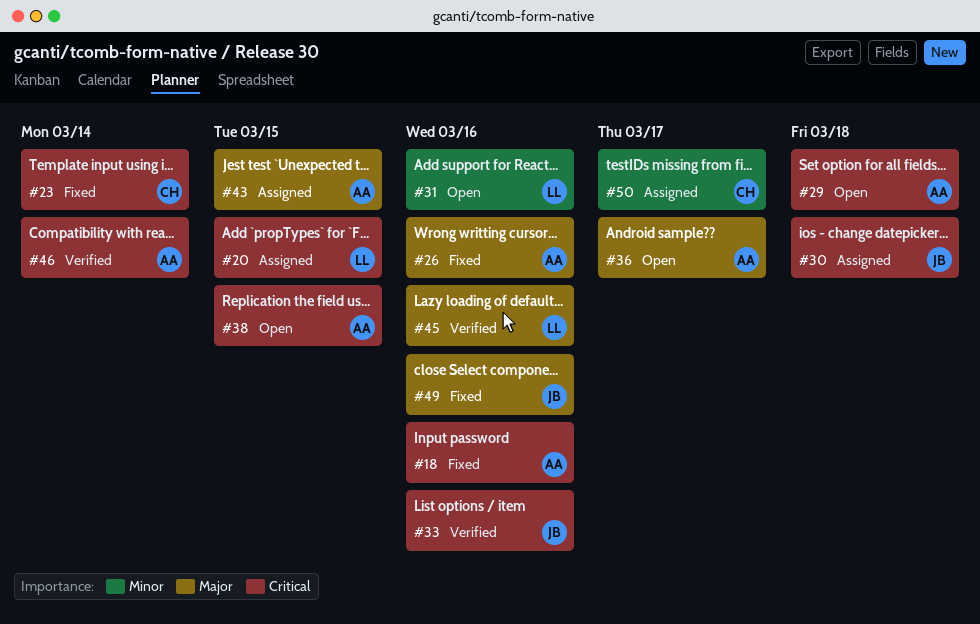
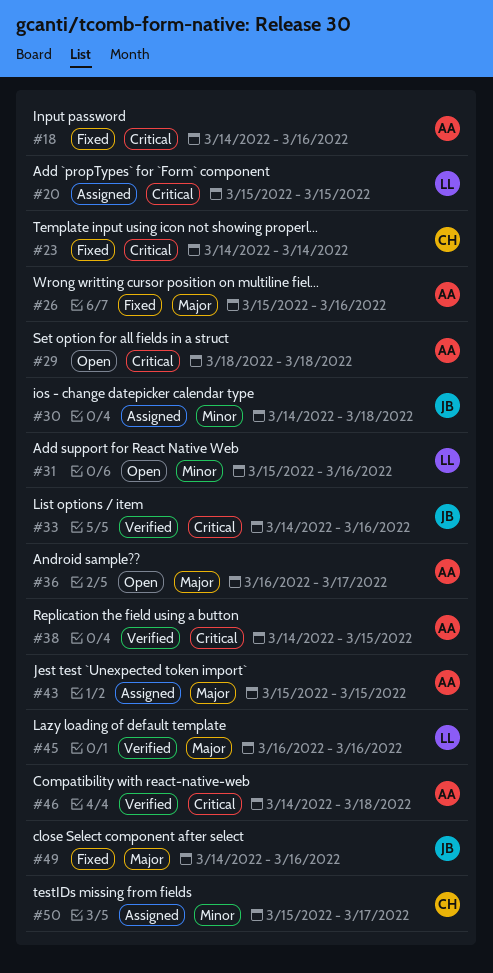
#30, priority: Critical -> Minor
#38, status: Open -> Verified
#46, due: Mar 14 -> Mar 18

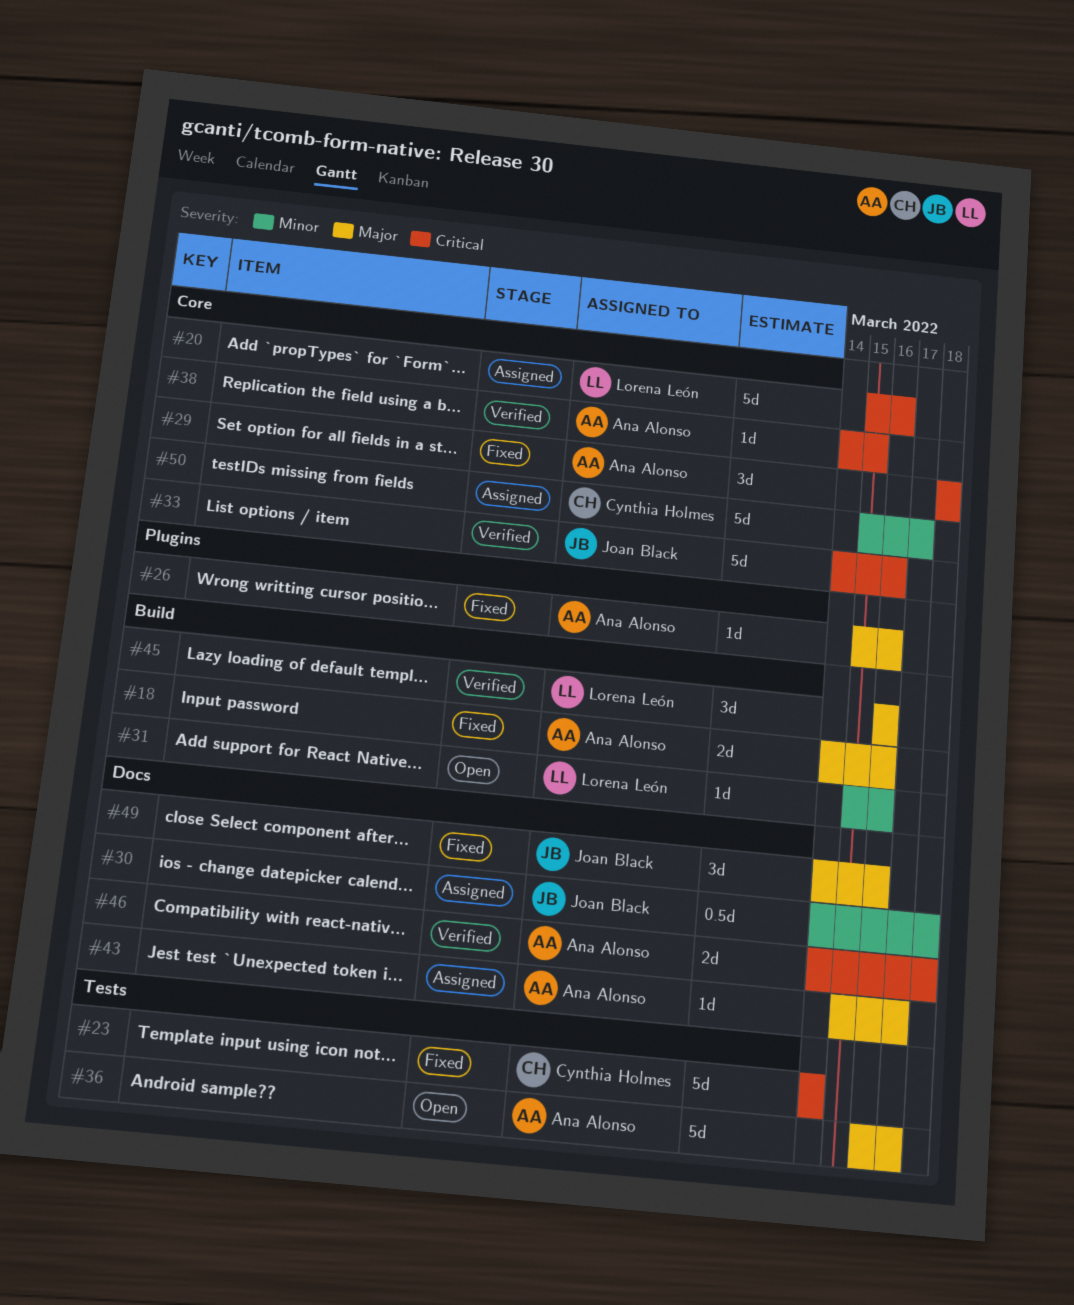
#18, priority: Critical -> Major
#20, due: Mar 15 -> Mar 16
#29, status: Open -> Fixed
#43, due: Mar 15 -> Mar 17

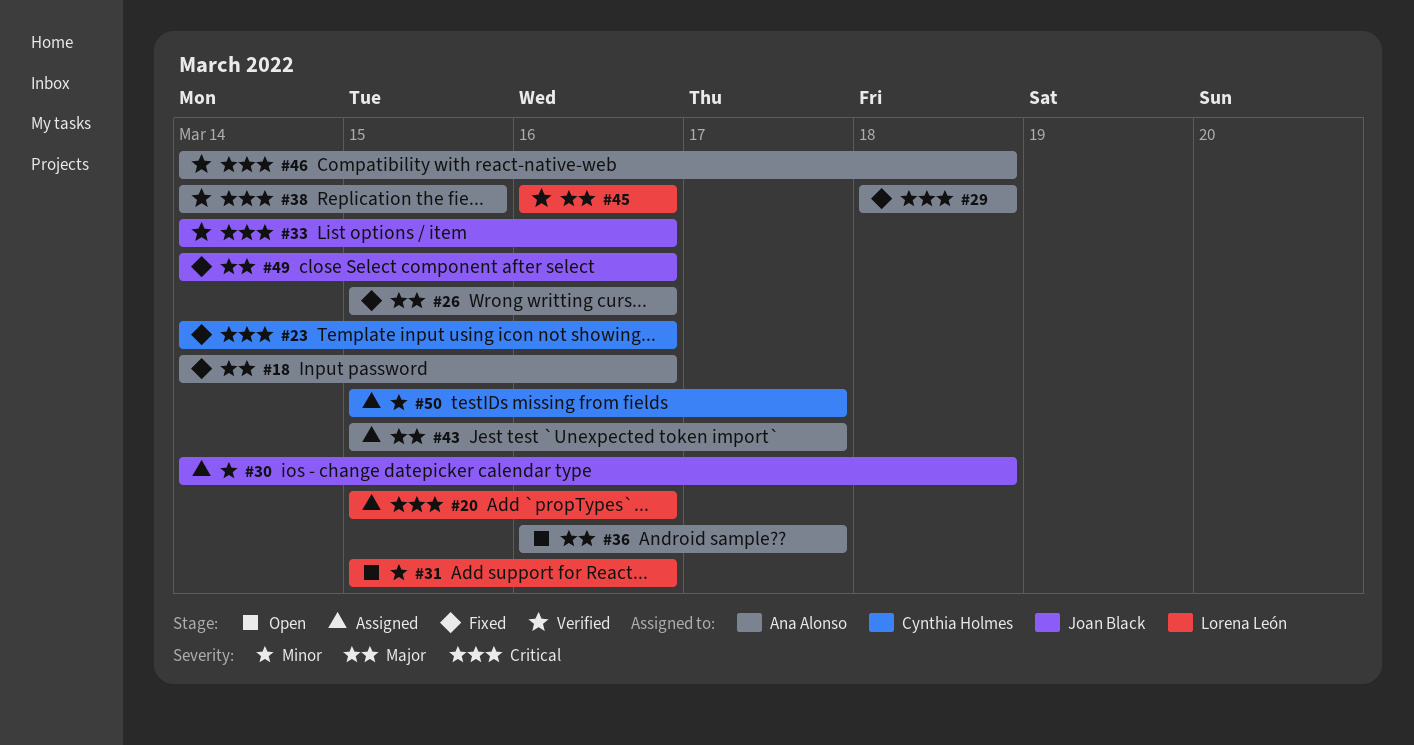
#23, due: Mar 14 -> Mar 16

